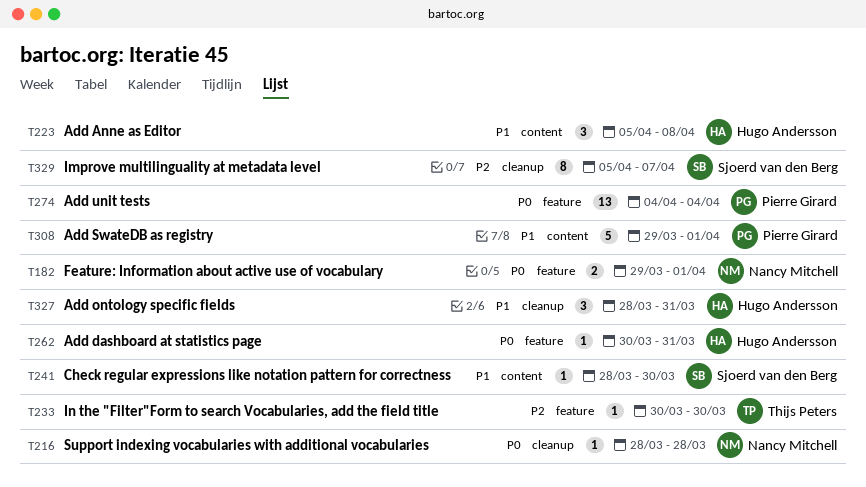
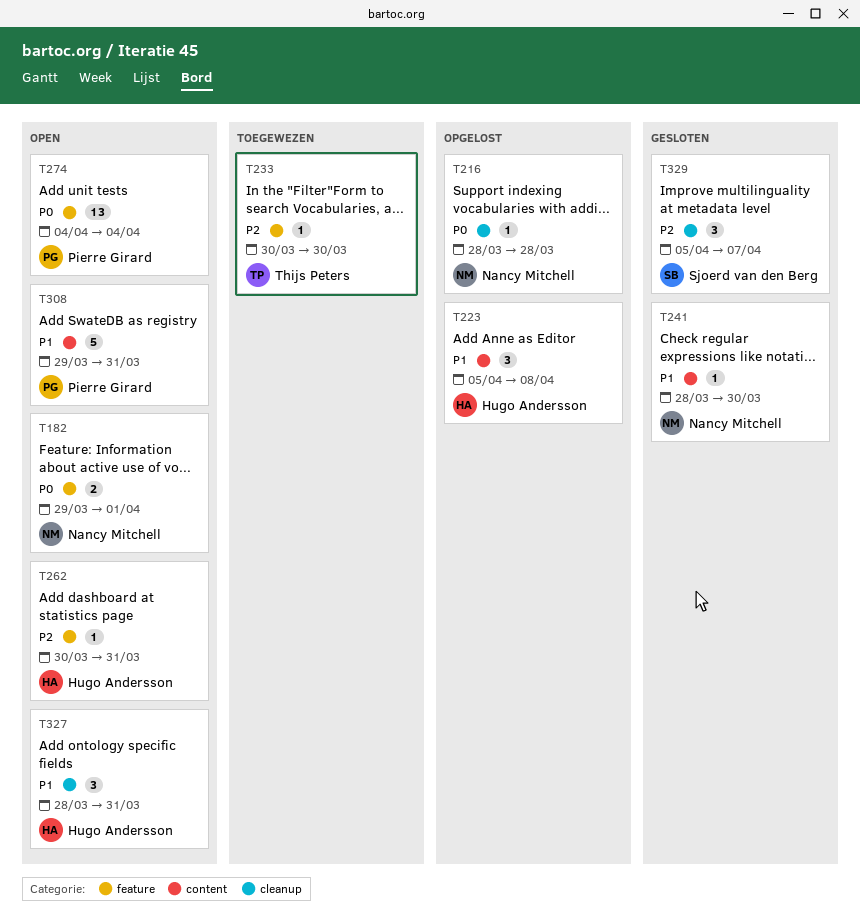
T241, owner: Sjoerd van den Berg -> Nancy Mitchell
T262, priority: P0 -> P2
T308, due: Apr 1 -> Mar 31
T329, estimate: 8 -> 3

